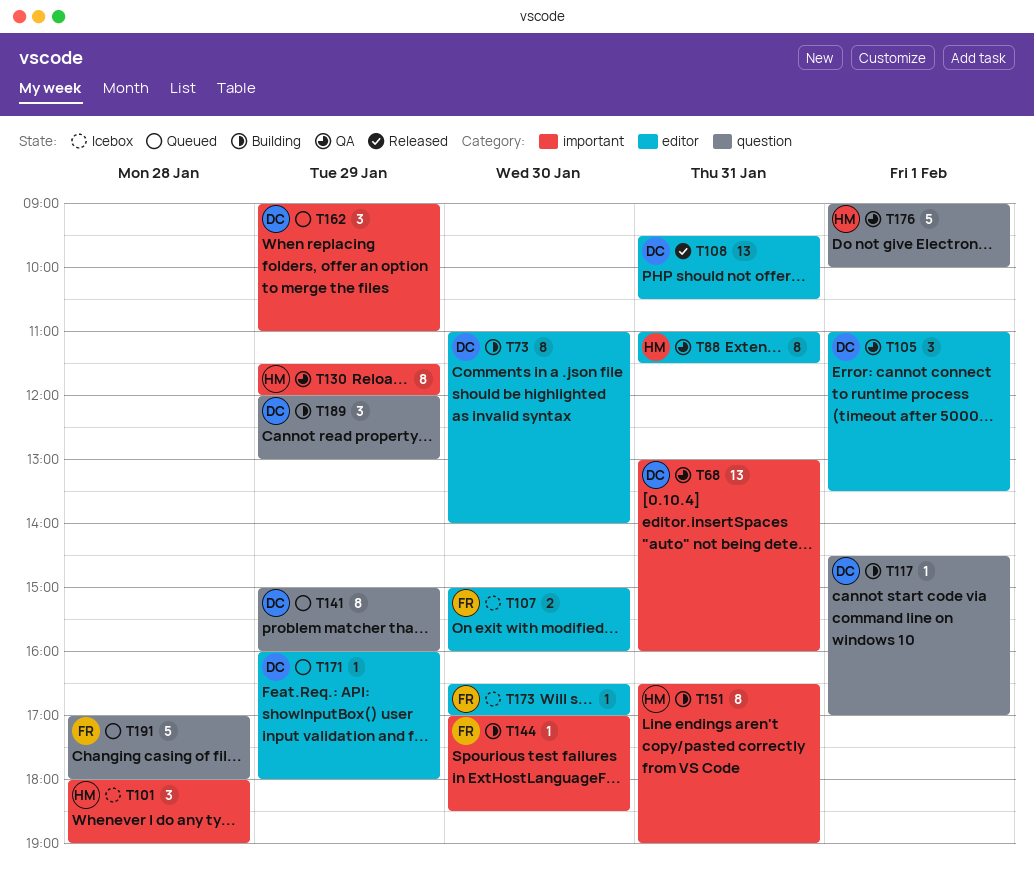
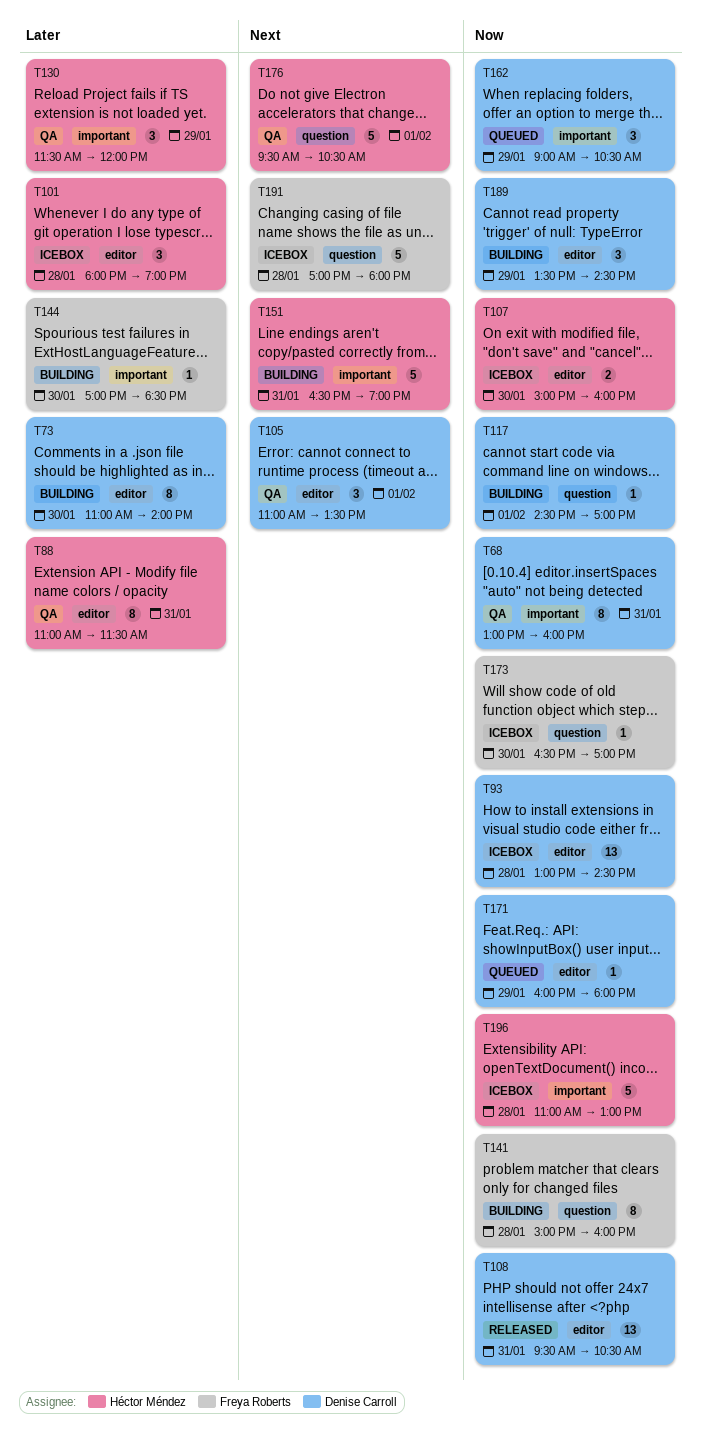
T68, estimate: 13 -> 8
T93: none -> present
T101, label: important -> editor
T107, owner: Freya Roberts -> Héctor Méndez
T130, estimate: 8 -> 3
T141, status: Queued -> Building
T141, owner: Denise Carroll -> Freya Roberts
T141, day: Jan 29 -> Jan 28
T151, estimate: 8 -> 5
T162, ends: 11:00 -> 10:30
T173, label: editor -> question
T176, begins: 09:00 -> 09:30
T176, ends: 10:00 -> 10:30
T189, label: question -> editor
T189, begins: 12:00 -> 13:30
T189, ends: 13:00 -> 14:30
T191, status: Queued -> Icebox
T196: none -> present

